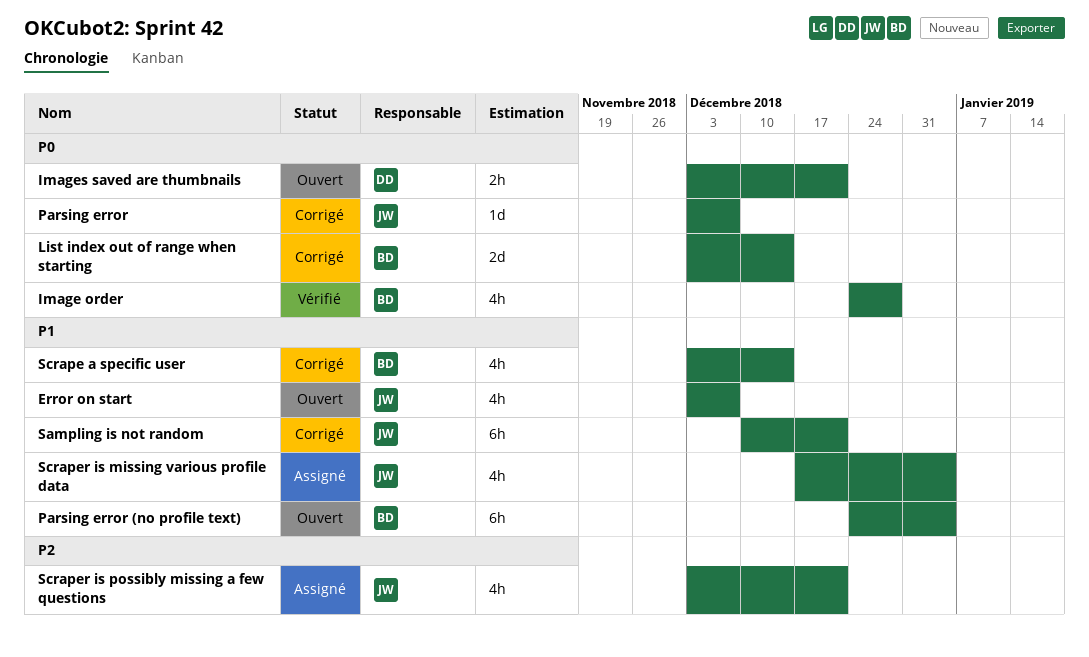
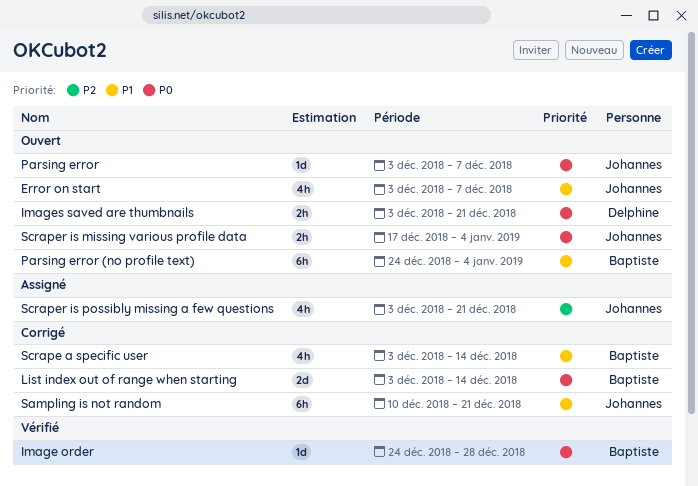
Image order, estimate: 4h -> 1d
Parsing error, status: Corrigé -> Ouvert
Scraper is missing various profile data, status: Assigné -> Ouvert
Scraper is missing various profile data, priority: P1 -> P0
Scraper is missing various profile data, estimate: 4h -> 2h

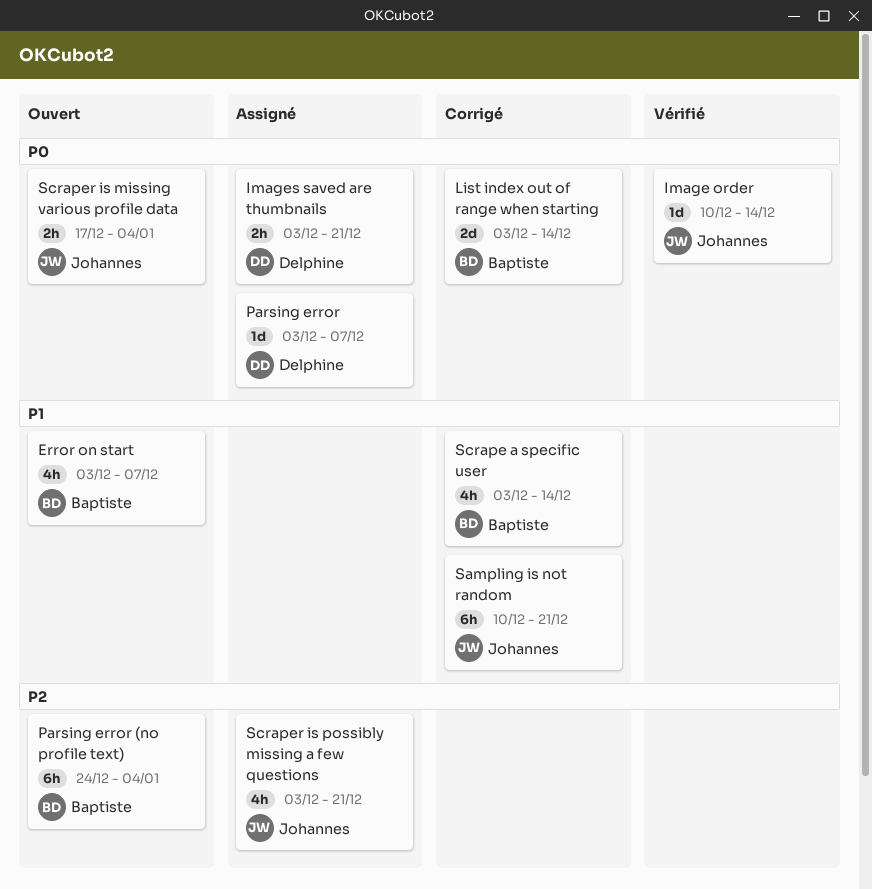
Error on start, owner: Johannes -> Baptiste
Image order, owner: Baptiste -> Johannes
Image order, start: Dec 24 -> Dec 10
Image order, due: Dec 28 -> Dec 14
Images saved are thumbnails, status: Ouvert -> Assigné
Parsing error, status: Ouvert -> Assigné
Parsing error, owner: Johannes -> Delphine
Parsing error (no profile text), priority: P1 -> P2

